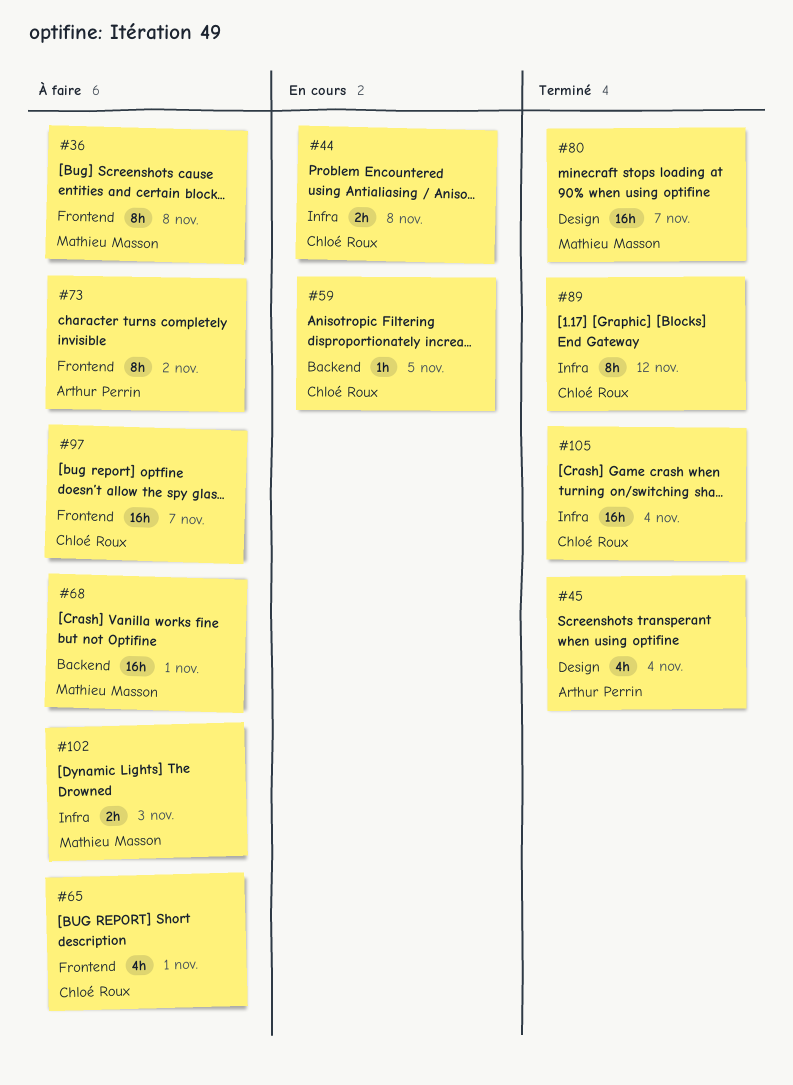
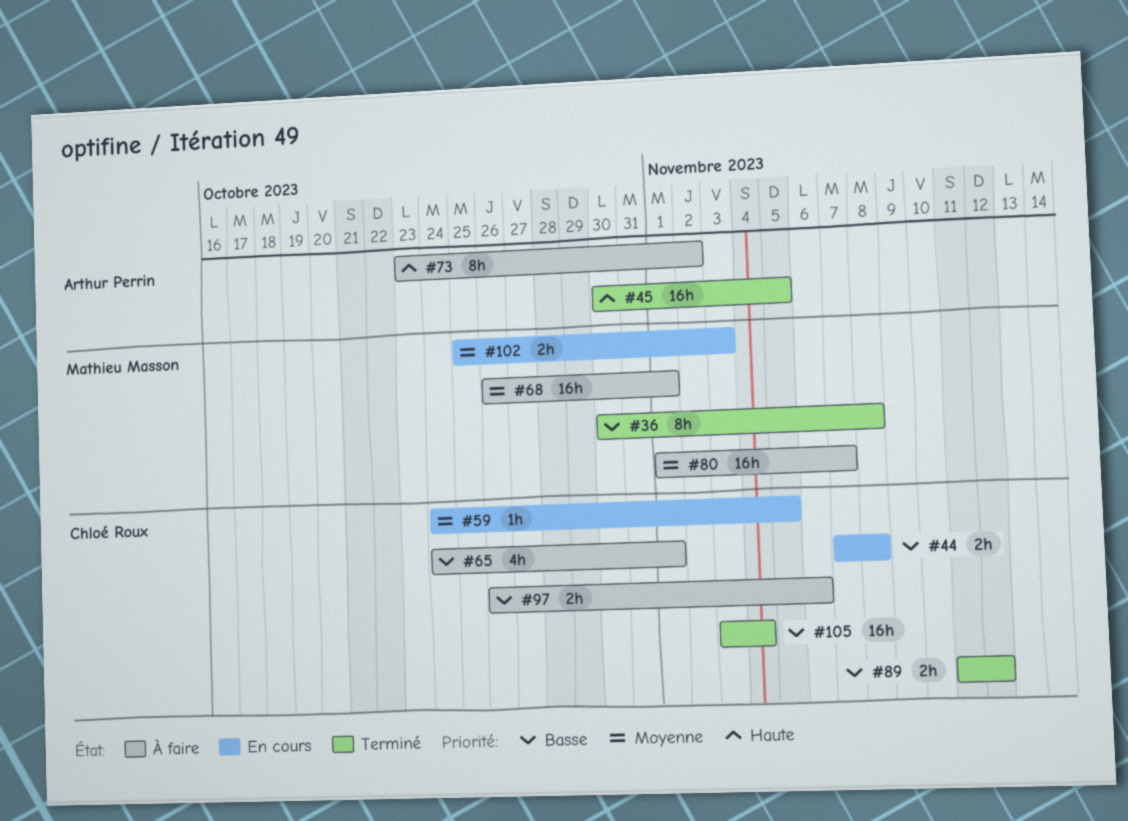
#36, status: À faire -> Terminé
#45, estimate: 4h -> 16h
#45, due: Nov 4 -> Nov 5
#80, status: Terminé -> À faire
#89, estimate: 8h -> 2h
#97, estimate: 16h -> 2h
#97, due: Nov 7 -> Nov 6
#102, status: À faire -> En cours

